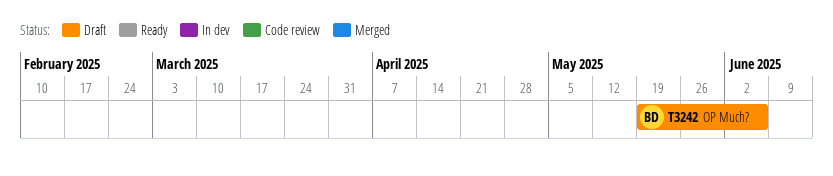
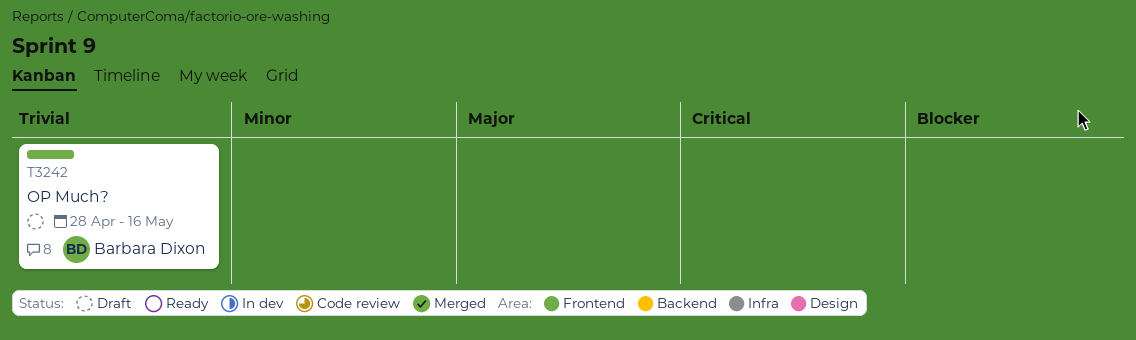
T3242, start: May 19 -> Apr 28
T3242, due: Jun 6 -> May 16

